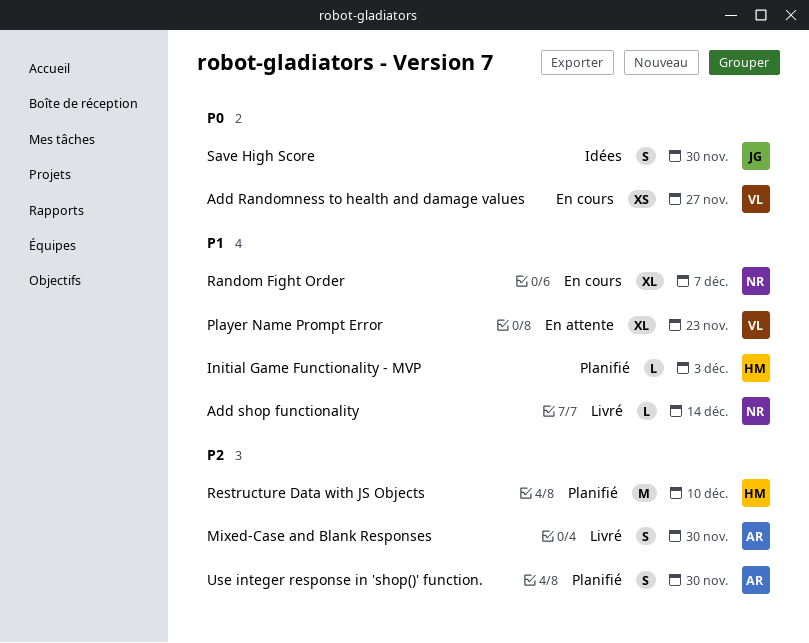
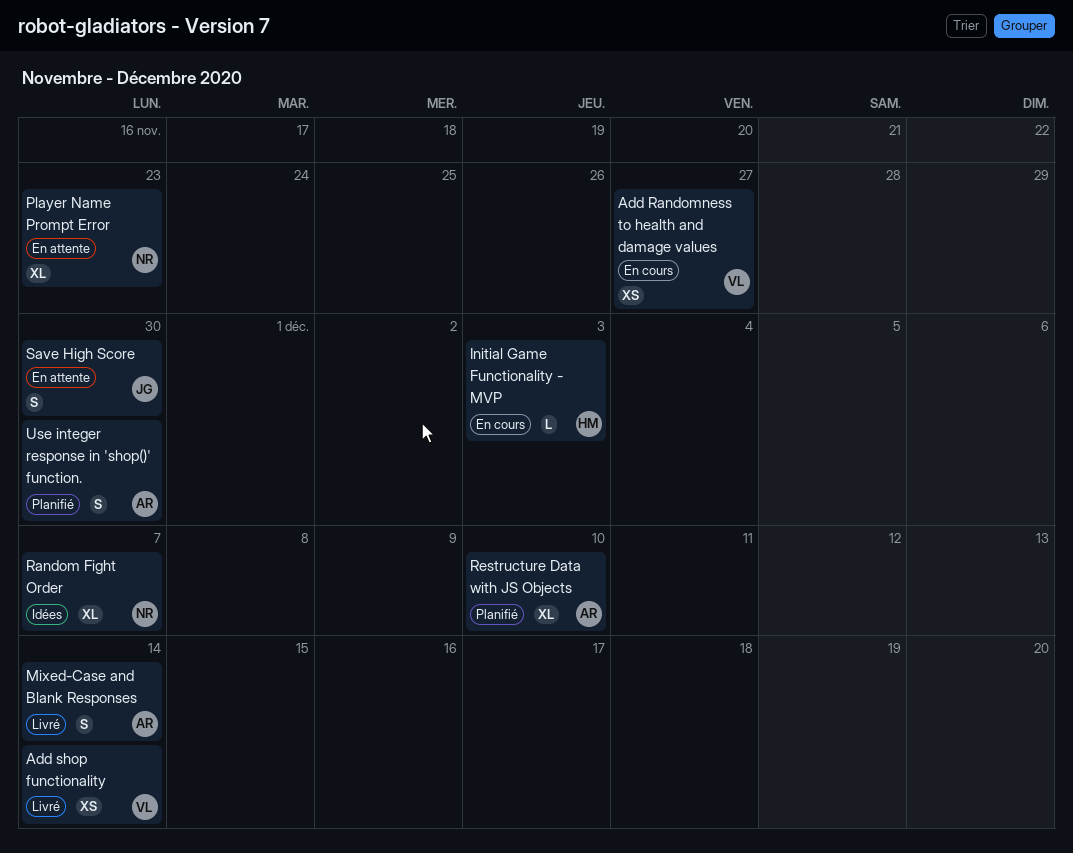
Add shop functionality, owner: NR -> VL
Add shop functionality, estimate: L -> XS
Initial Game Functionality - MVP, status: Planifié -> En cours
Mixed-Case and Blank Responses, due: Nov 30 -> Dec 14
Player Name Prompt Error, owner: VL -> NR
Random Fight Order, status: En cours -> Idées
Restructure Data with JS Objects, owner: HM -> AR
Restructure Data with JS Objects, estimate: M -> XL
Save High Score, status: Idées -> En attente

